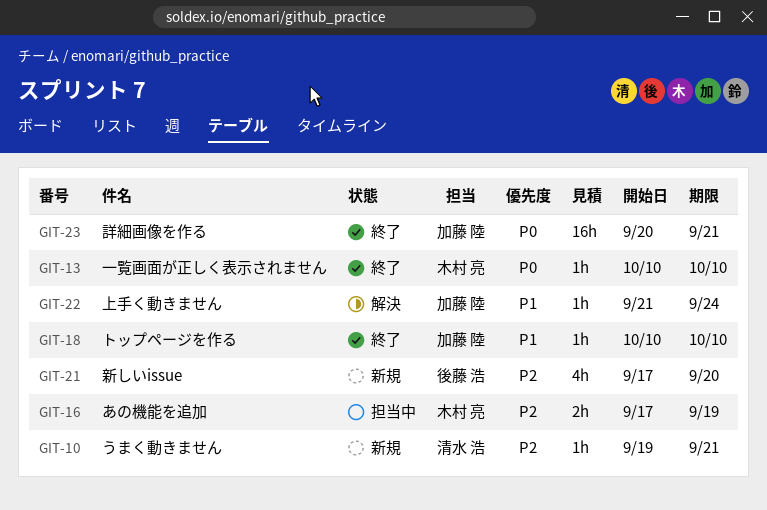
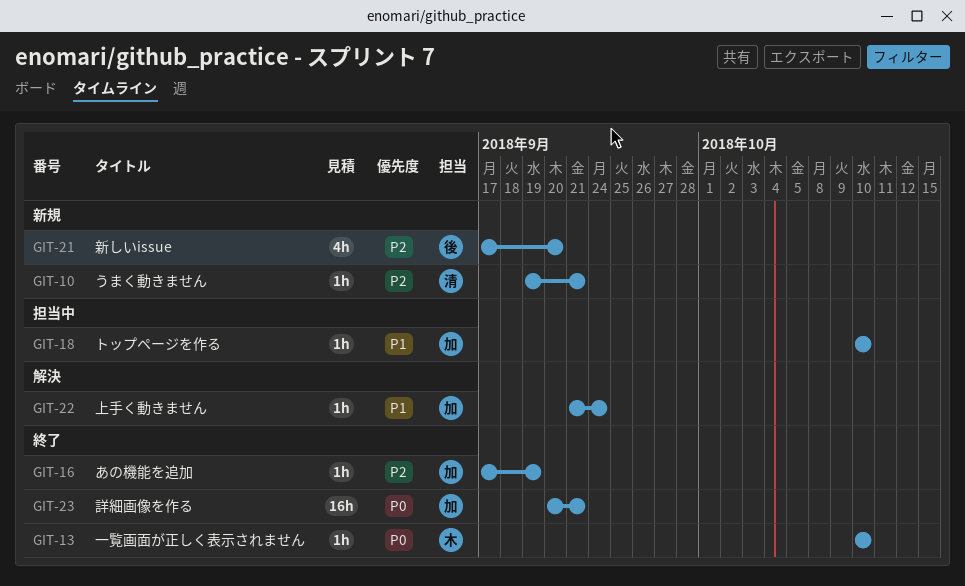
GIT-16, status: 担当中 -> 終了
GIT-16, owner: 木村 亮 -> 加藤 陸
GIT-16, estimate: 2h -> 1h
GIT-18, status: 終了 -> 担当中

